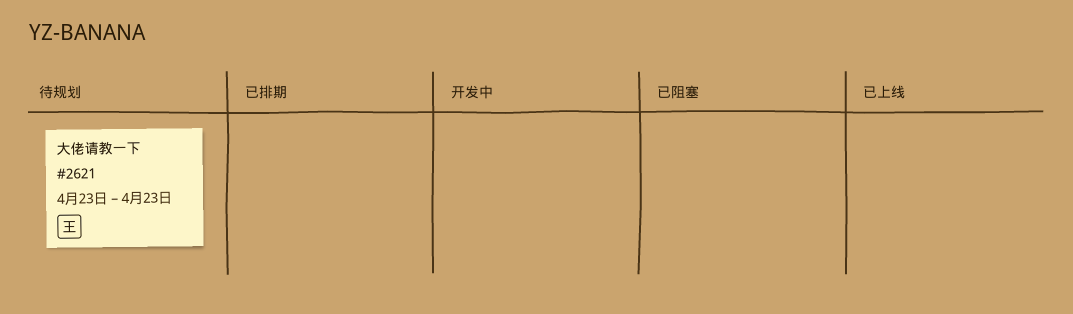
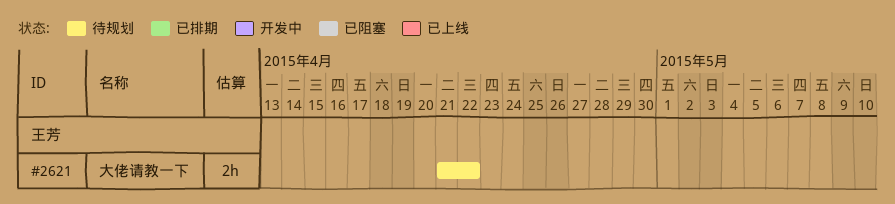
#2621, start: Apr 23 -> Apr 21
#2621, due: Apr 23 -> Apr 22

